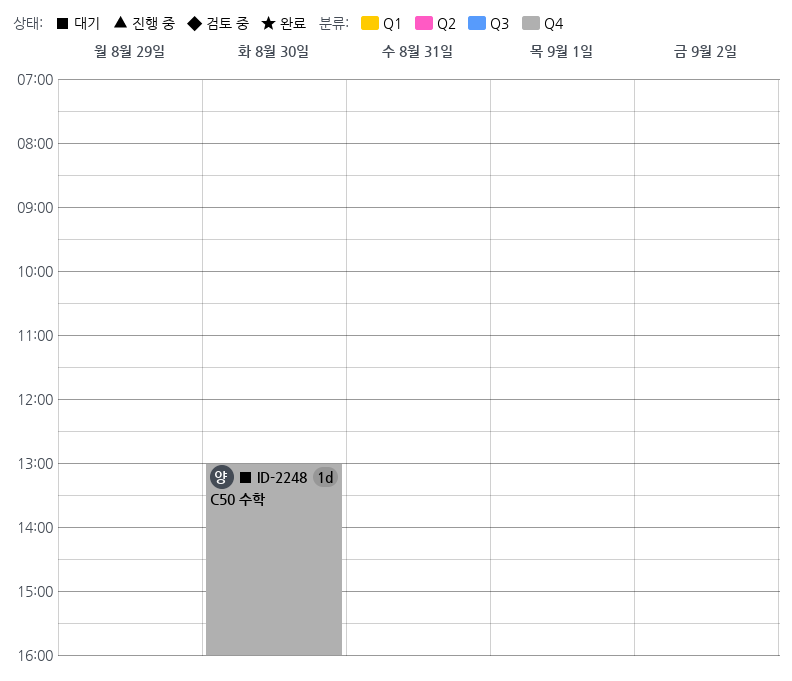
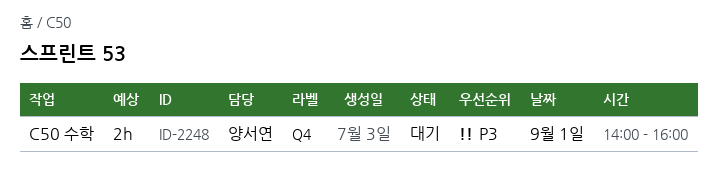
ID-2248, estimate: 1d -> 2h
ID-2248, day: Aug 30 -> Sep 1
ID-2248, begins: 13:00 -> 14:00

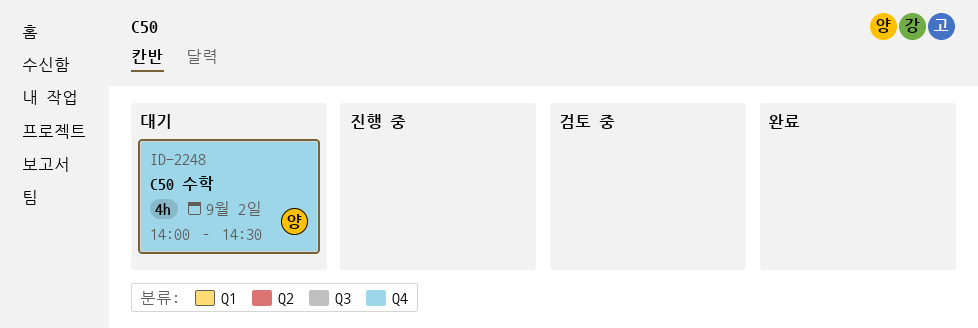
ID-2248, estimate: 2h -> 4h
ID-2248, day: Sep 1 -> Sep 2
ID-2248, ends: 16:00 -> 14:30

